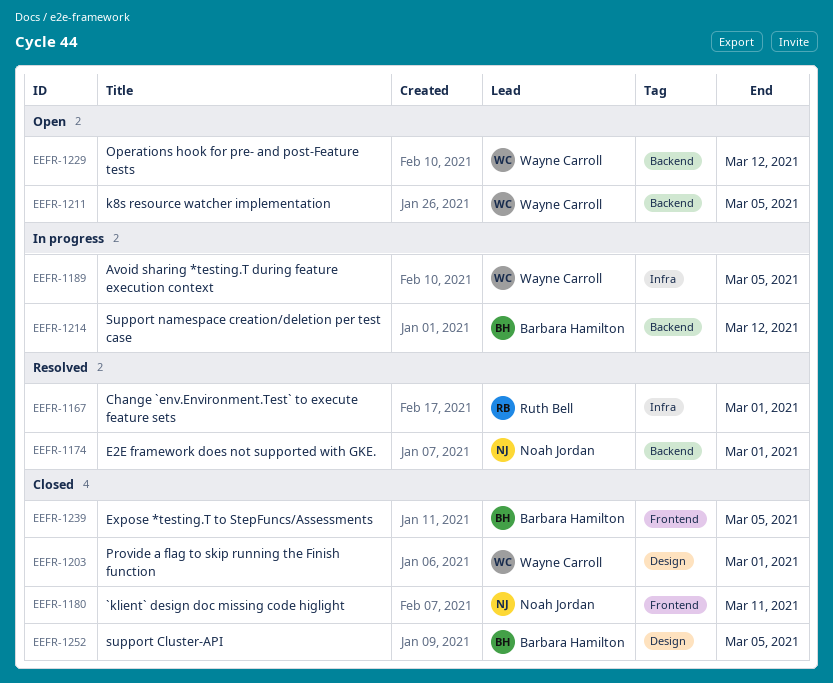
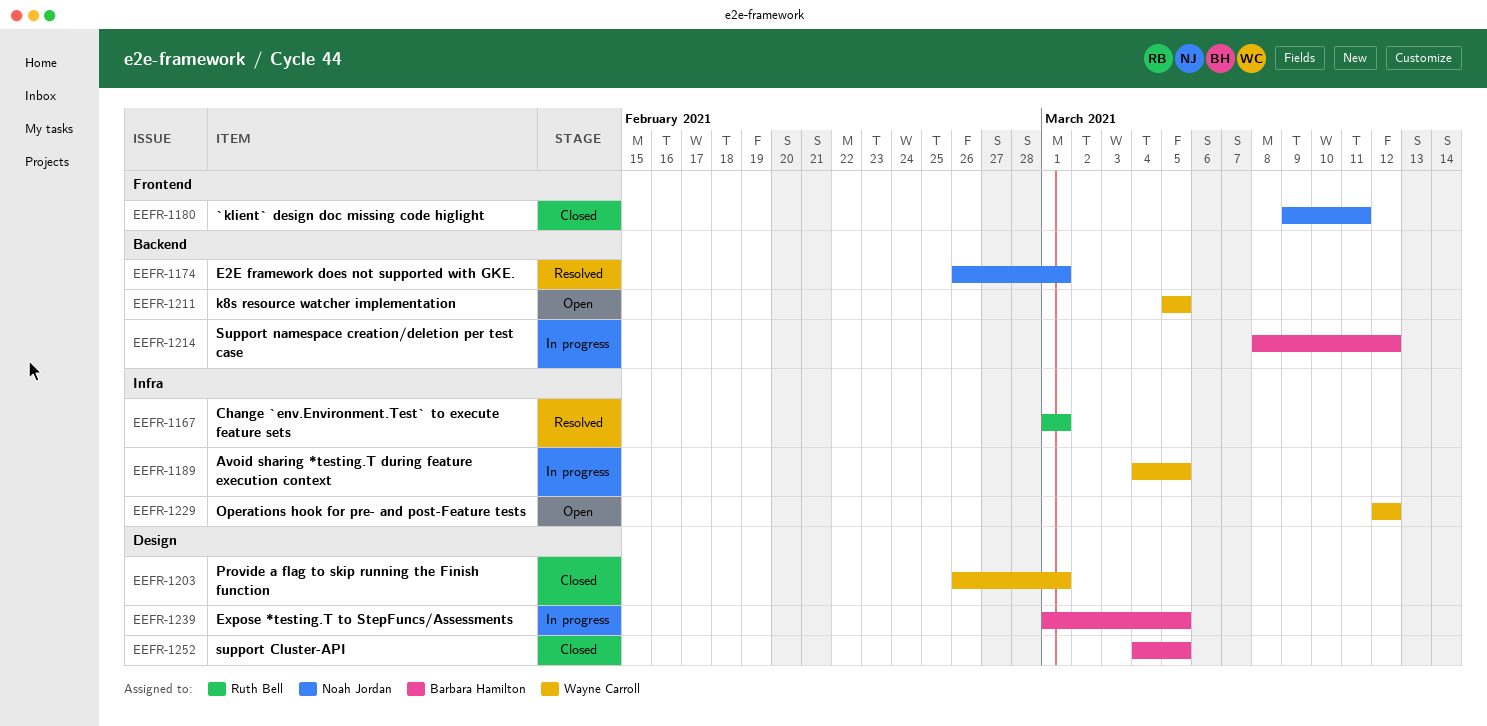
EEFR-1229, label: Backend -> Infra
EEFR-1239, status: Closed -> In progress
EEFR-1239, label: Frontend -> Design

